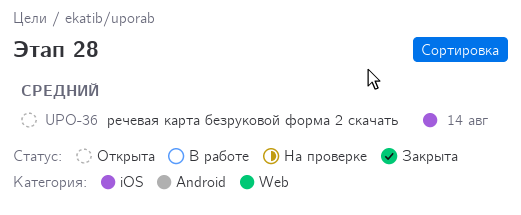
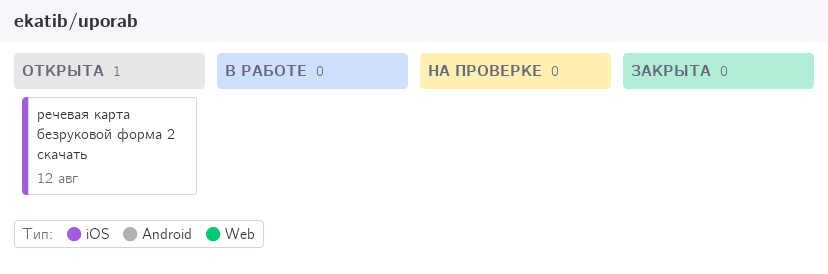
речевая карта безруковой форма 2 скачать, due: Aug 14 -> Aug 12

